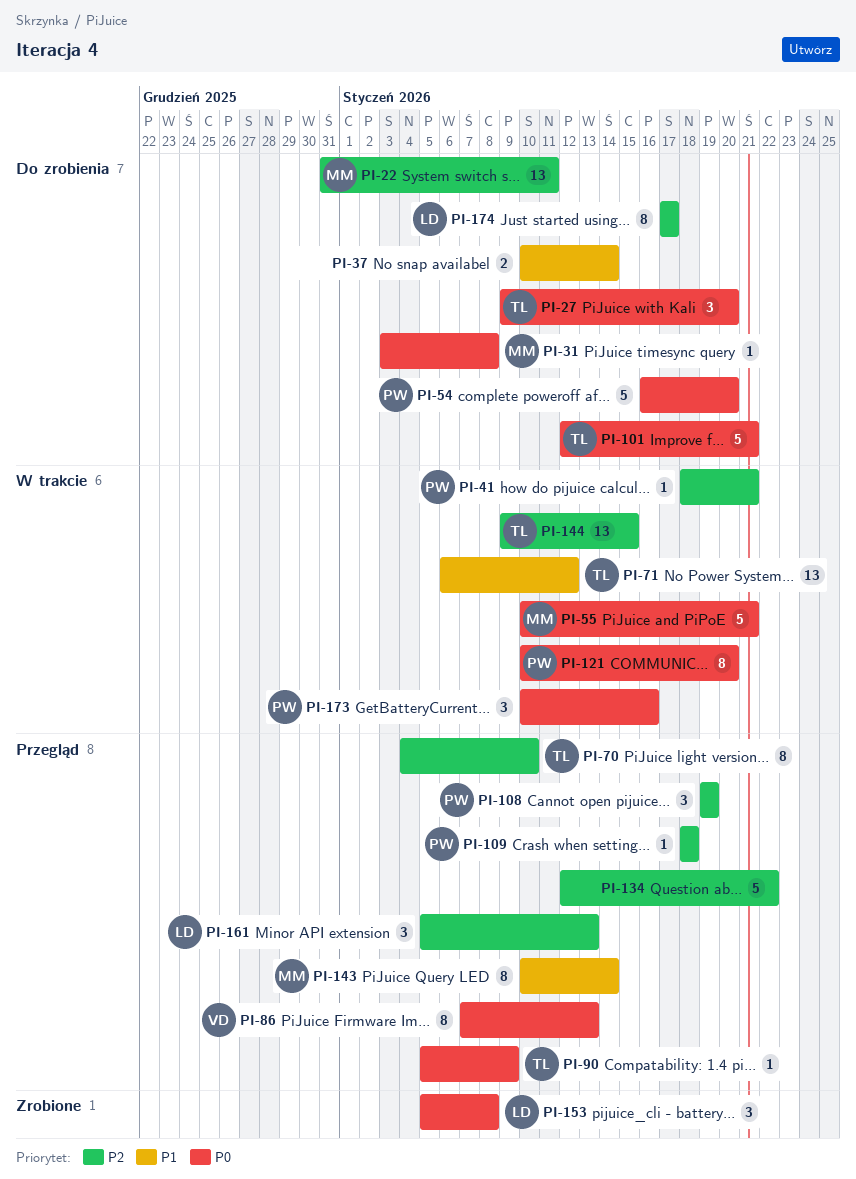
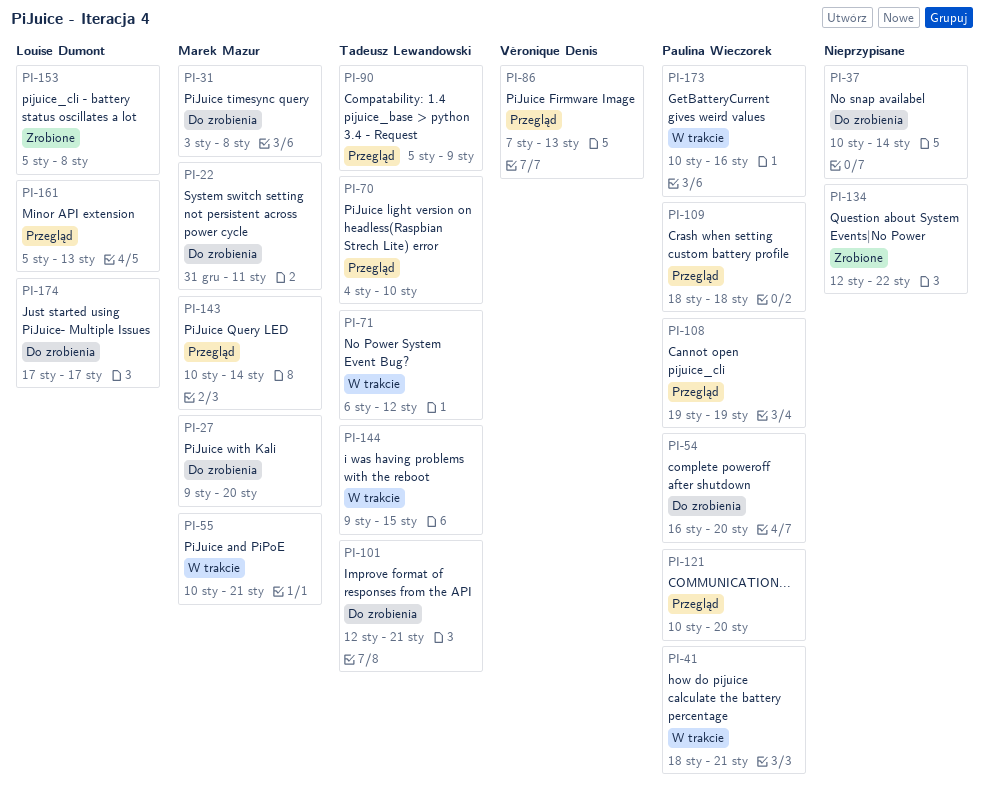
PI-27, owner: Tadeusz Lewandowski -> Marek Mazur
PI-121, status: W trakcie -> Przegląd
PI-134, status: Przegląd -> Zrobione

